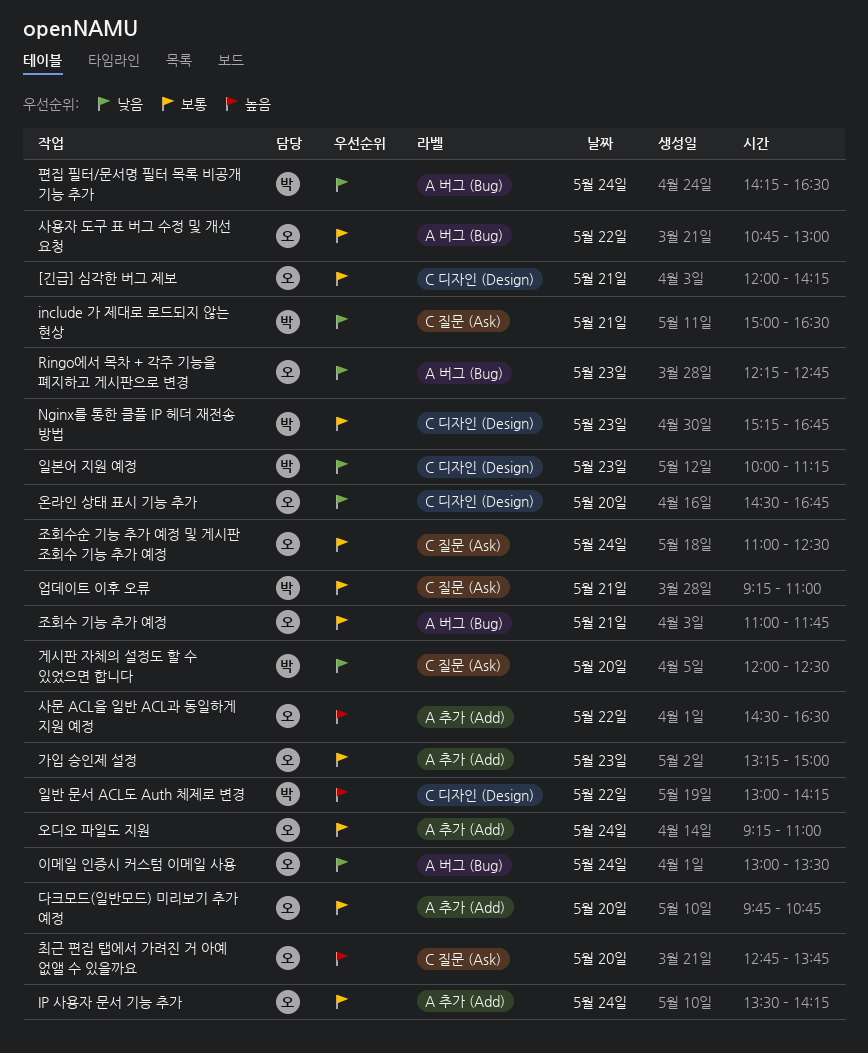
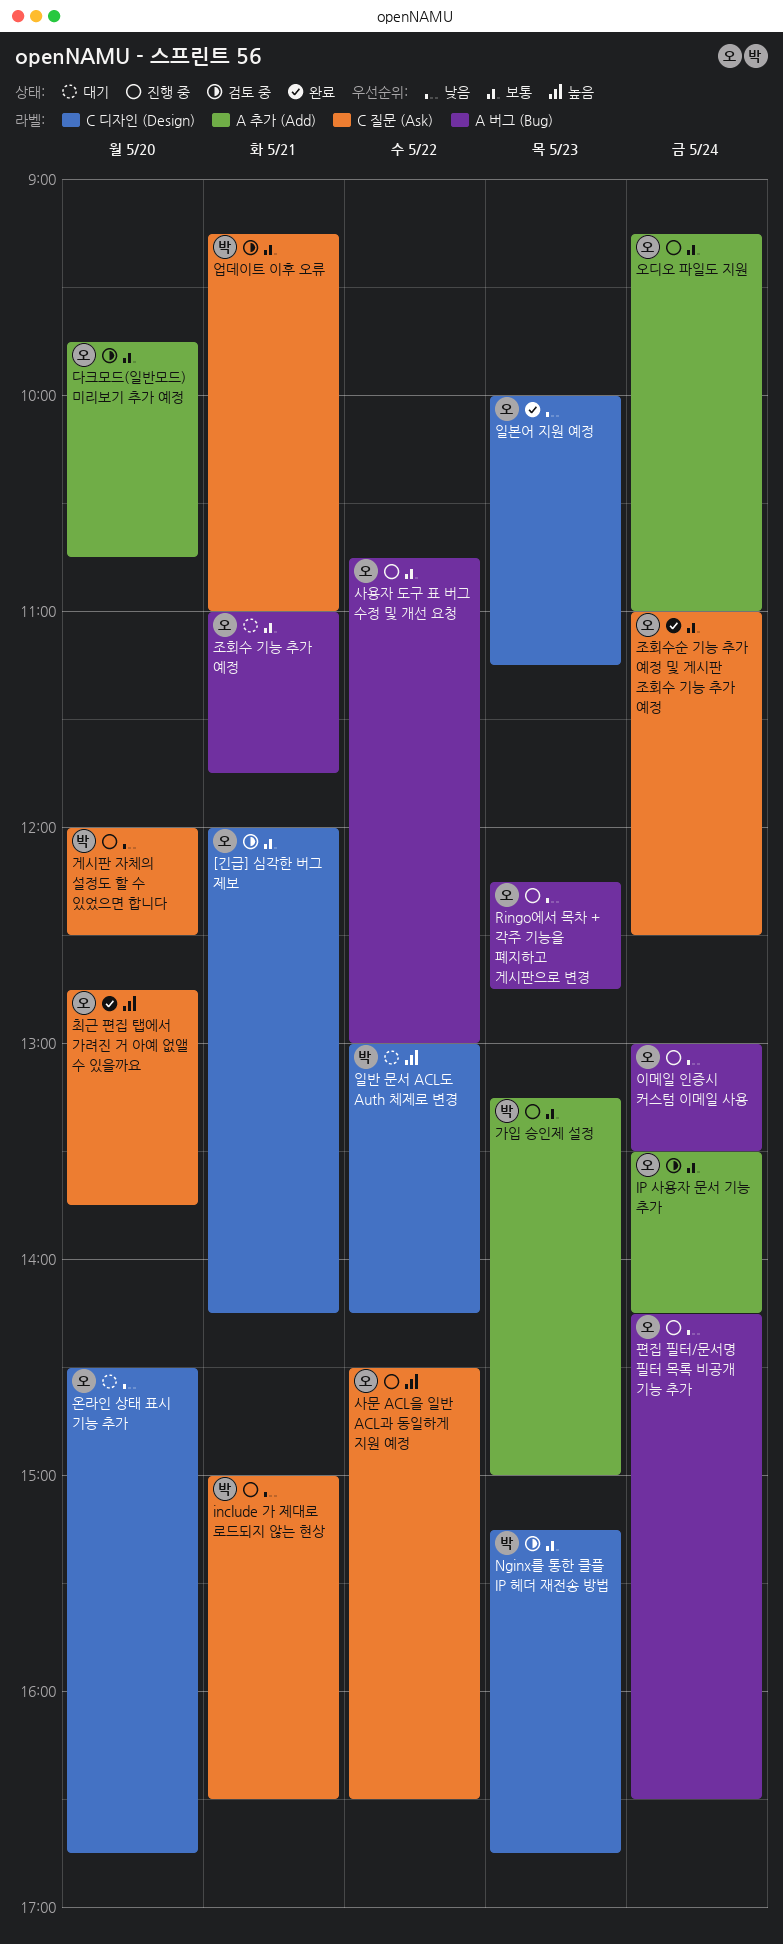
가입 승인제 설정, owner: 오 -> 박
사문 ACL을 일반 ACL과 동일하게 지원 예정, label: A 추가 (Add) -> C 질문 (Ask)
일본어 지원 예정, owner: 박 -> 오
편집 필터/문서명 필터 목록 비공개 기능 추가, owner: 박 -> 오

